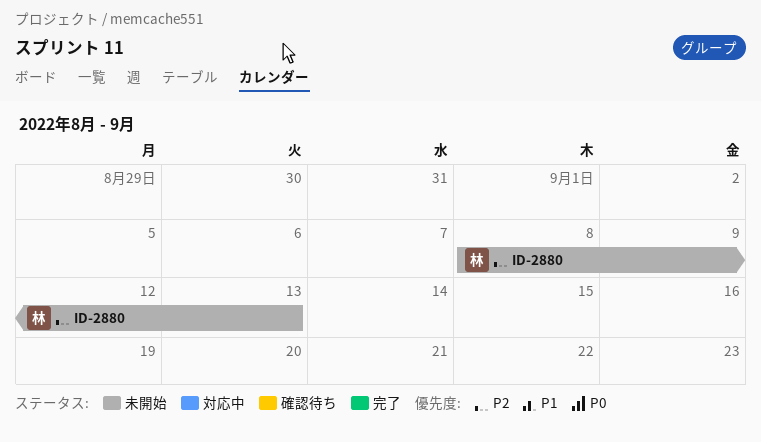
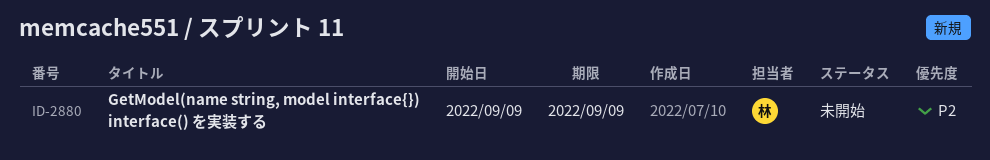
ID-2880, start: Sep 8 -> Sep 9
ID-2880, due: Sep 13 -> Sep 9

